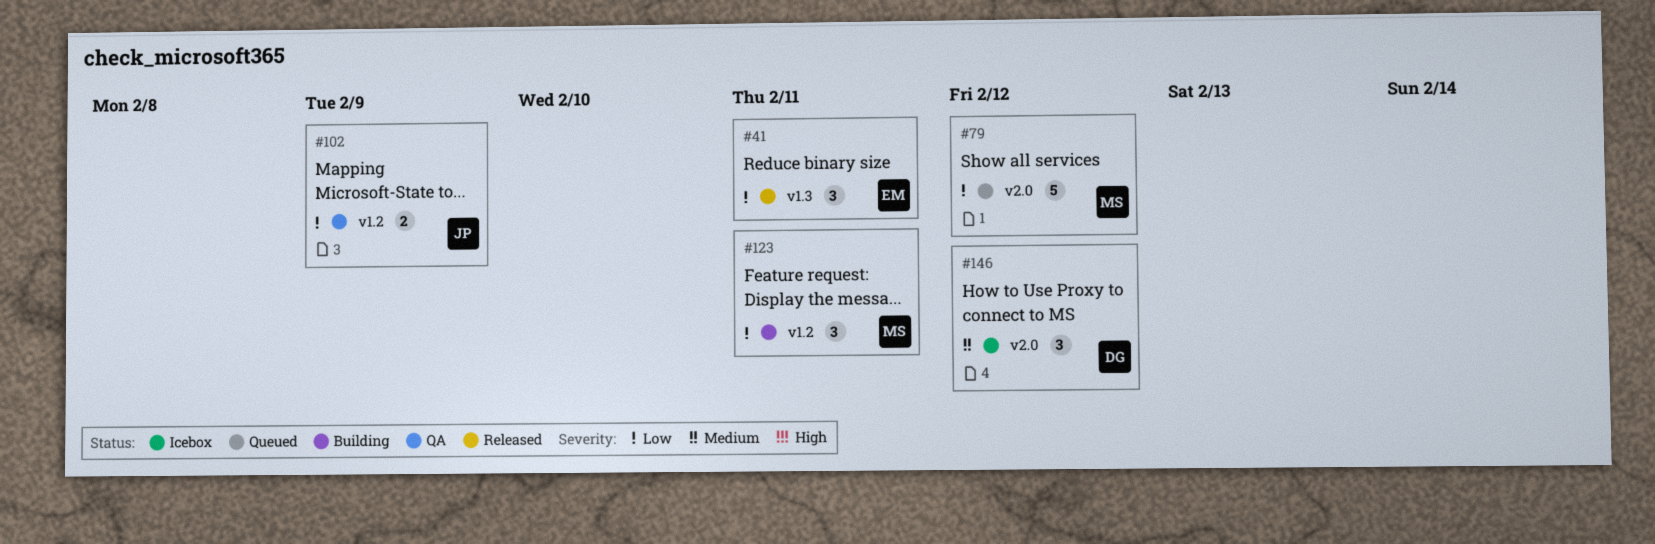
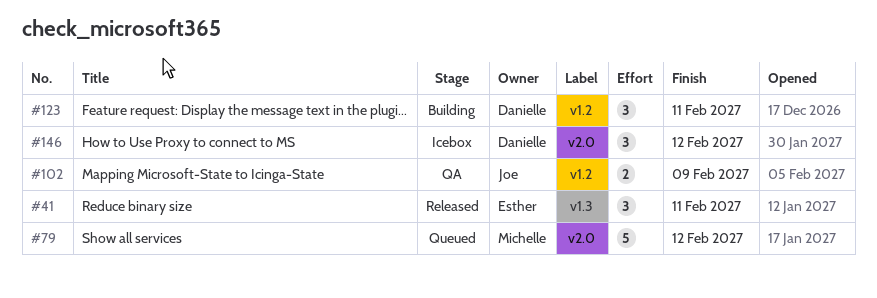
#123, owner: Michelle -> Danielle

